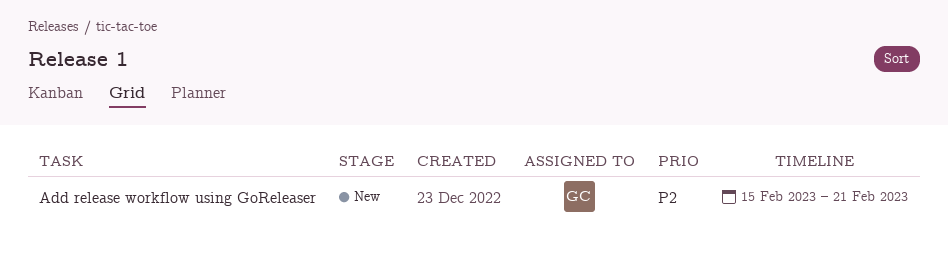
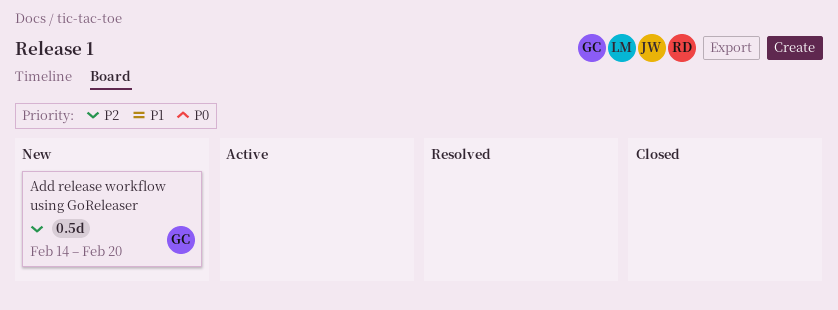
Add release workflow using GoReleaser, start: Feb 15 -> Feb 14
Add release workflow using GoReleaser, due: Feb 21 -> Feb 20

